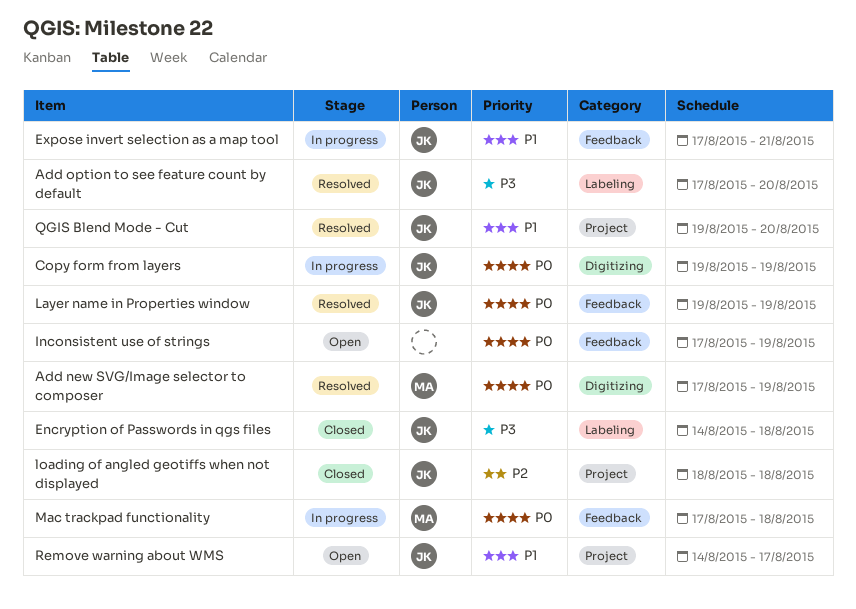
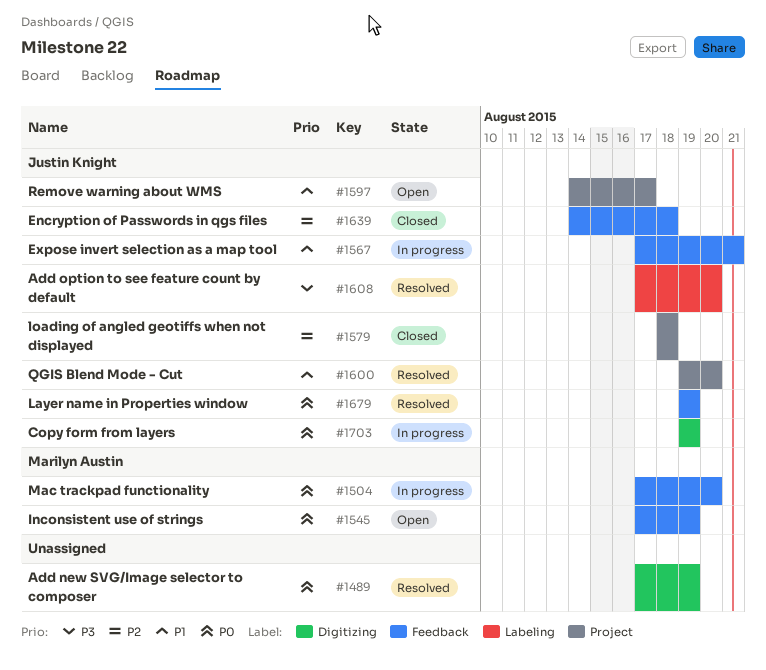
Add new SVG/Image selector to composer, owner: Marilyn Austin -> none
Encryption of Passwords in qgs files, priority: P3 -> P2
Encryption of Passwords in qgs files, label: Labeling -> Feedback
Inconsistent use of strings, owner: none -> Marilyn Austin
Mac trackpad functionality, due: Aug 18 -> Aug 20

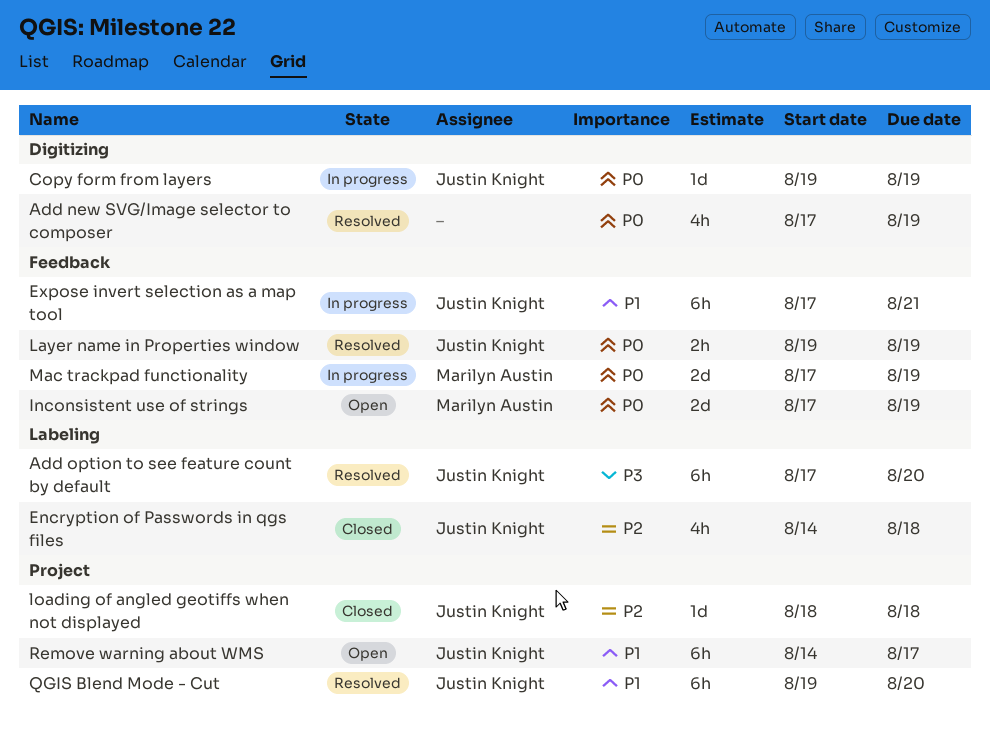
Encryption of Passwords in qgs files, label: Feedback -> Labeling
Mac trackpad functionality, due: Aug 20 -> Aug 19

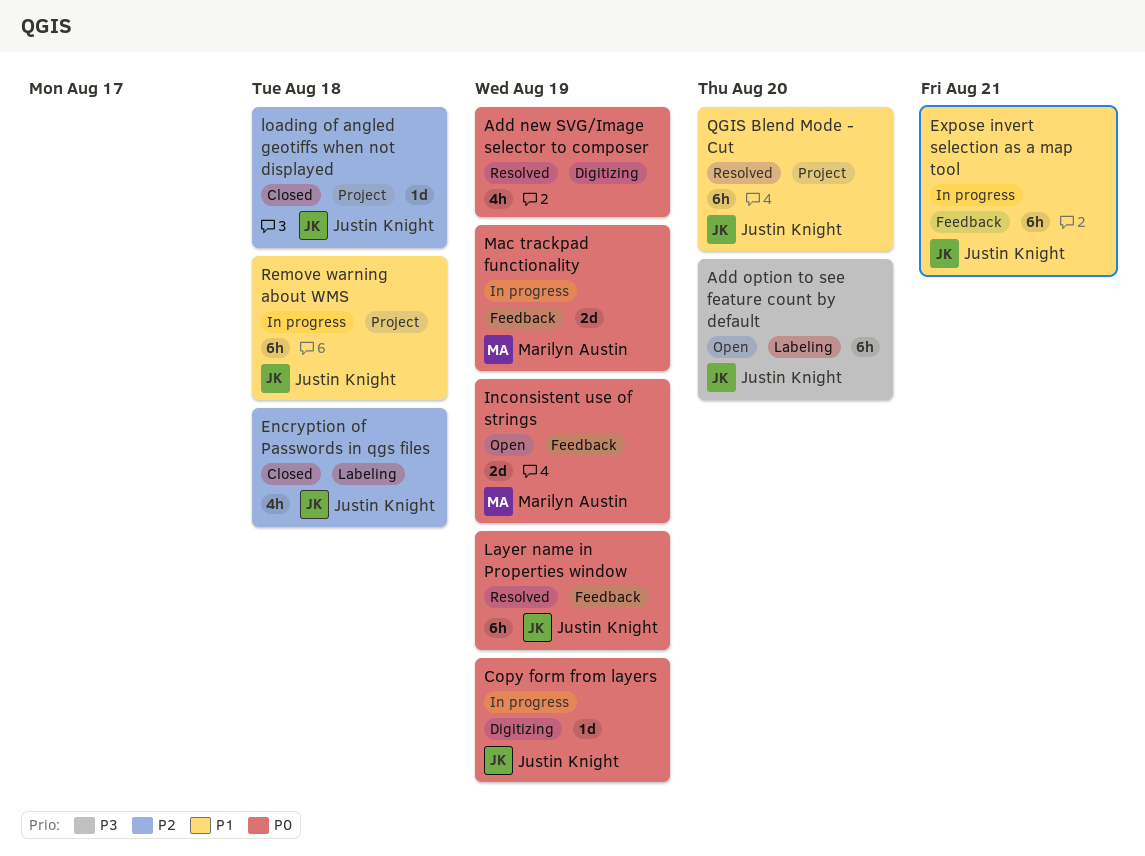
Add option to see feature count by default, status: Resolved -> Open
Layer name in Properties window, estimate: 2h -> 6h
Remove warning about WMS, status: Open -> In progress
Remove warning about WMS, due: Aug 17 -> Aug 18

